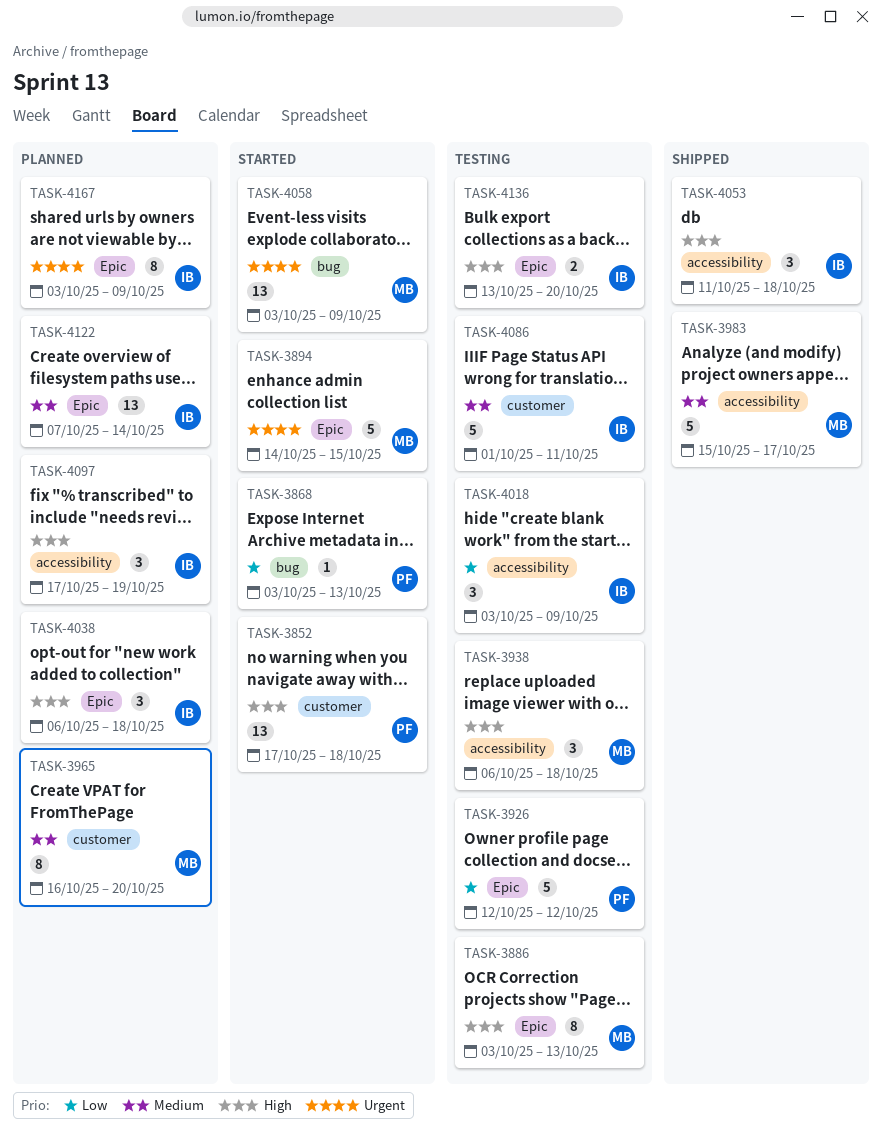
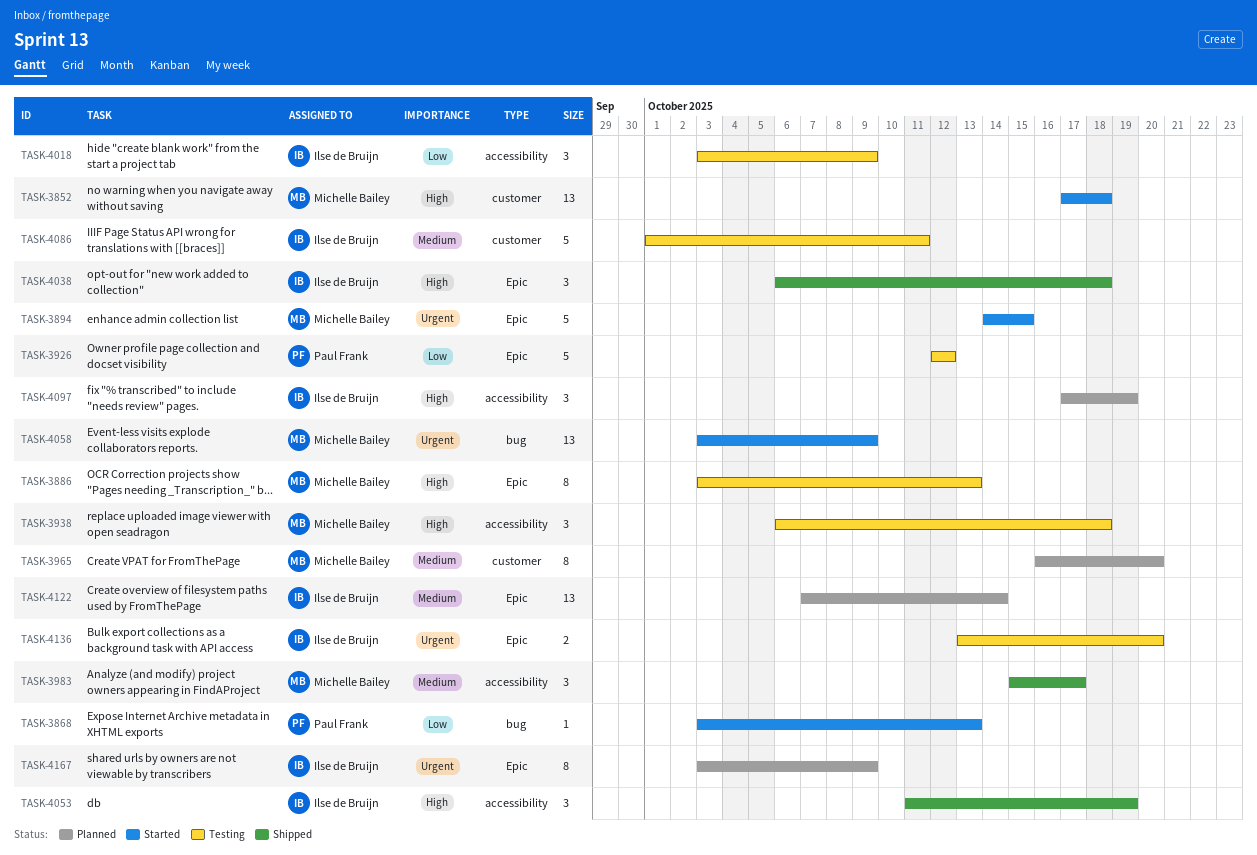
TASK-3852, owner: Paul Frank -> Michelle Bailey
TASK-3983, estimate: 5 -> 3
TASK-4038, status: Planned -> Shipped
TASK-4053, due: Oct 18 -> Oct 19
TASK-4136, priority: High -> Urgent

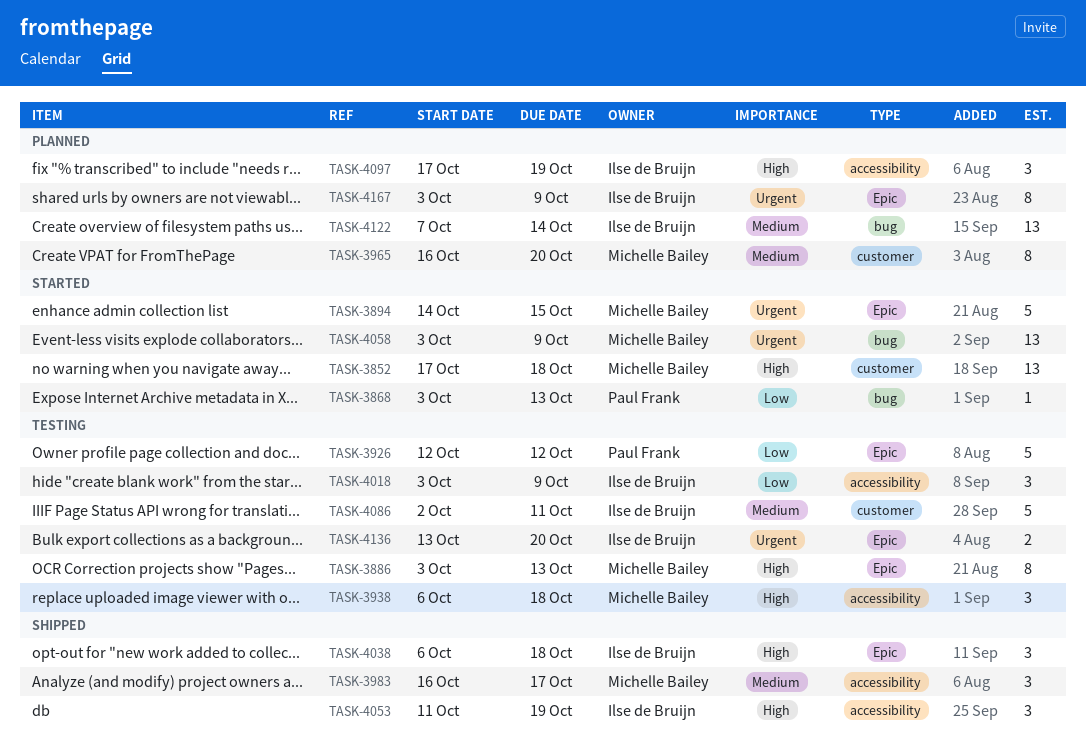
TASK-3983, start: Oct 15 -> Oct 16
TASK-4086, start: Oct 1 -> Oct 2
TASK-4122, label: Epic -> bug

